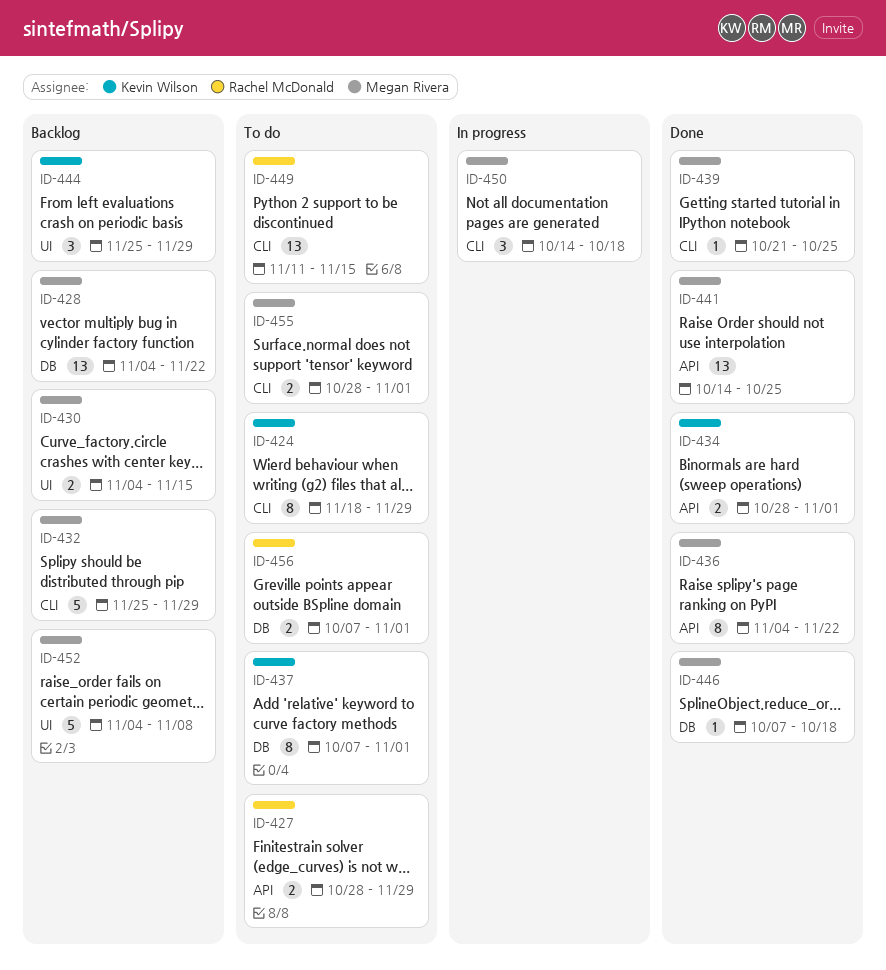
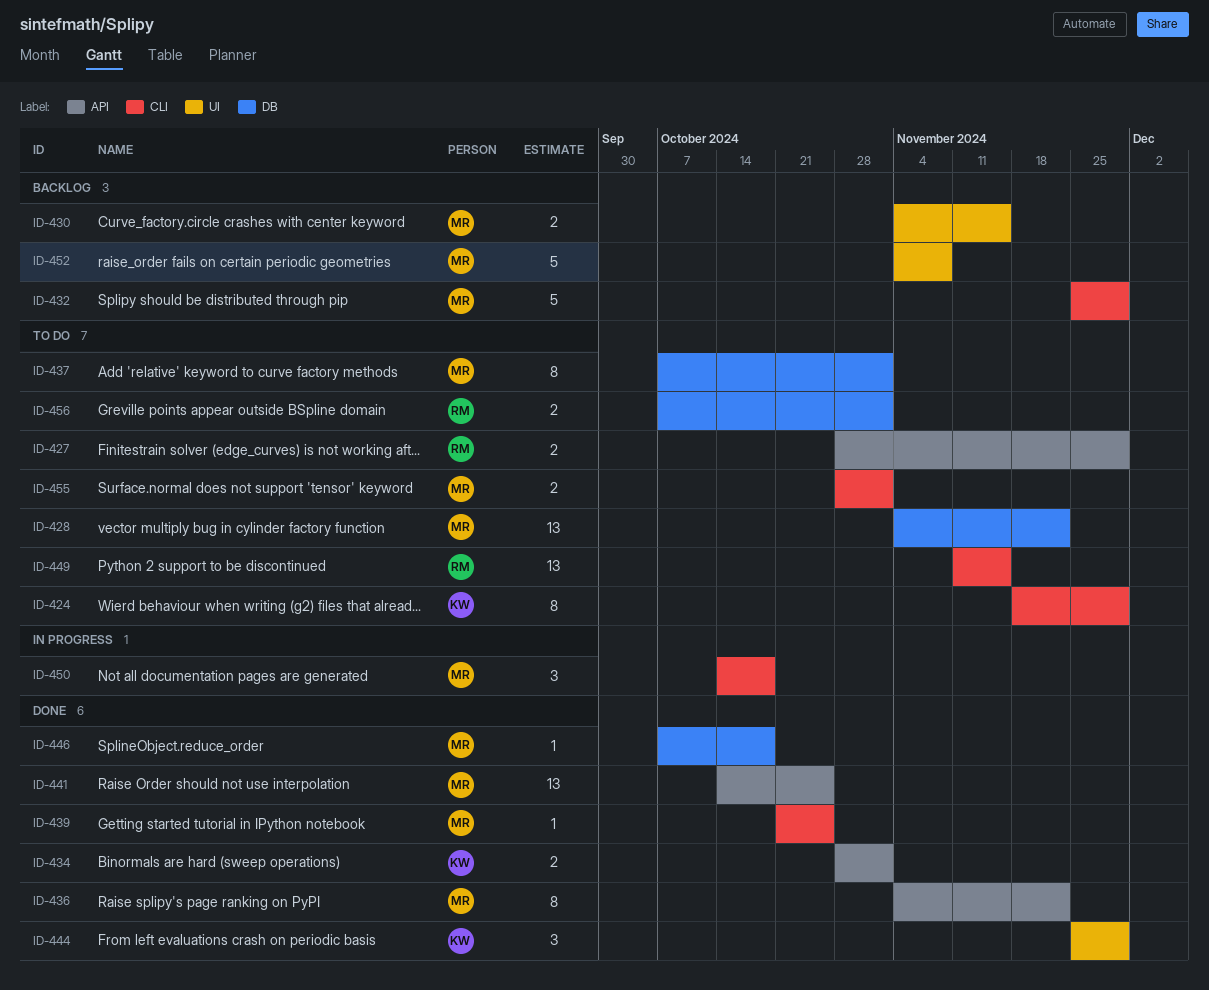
ID-428, status: Backlog -> To do
ID-437, owner: Kevin Wilson -> Megan Rivera
ID-444, status: Backlog -> Done

